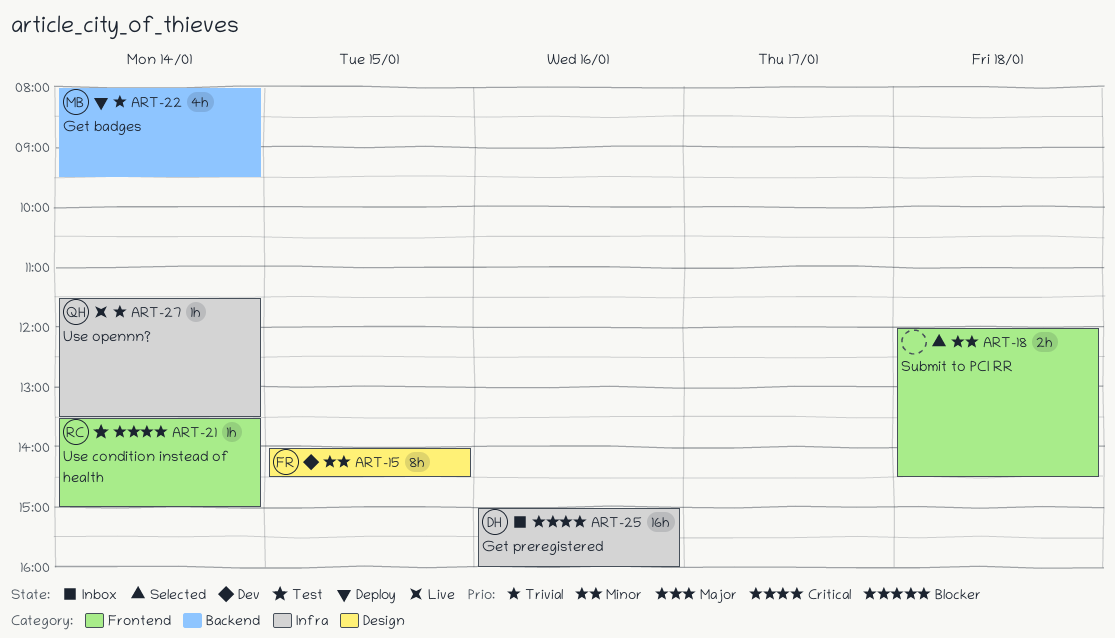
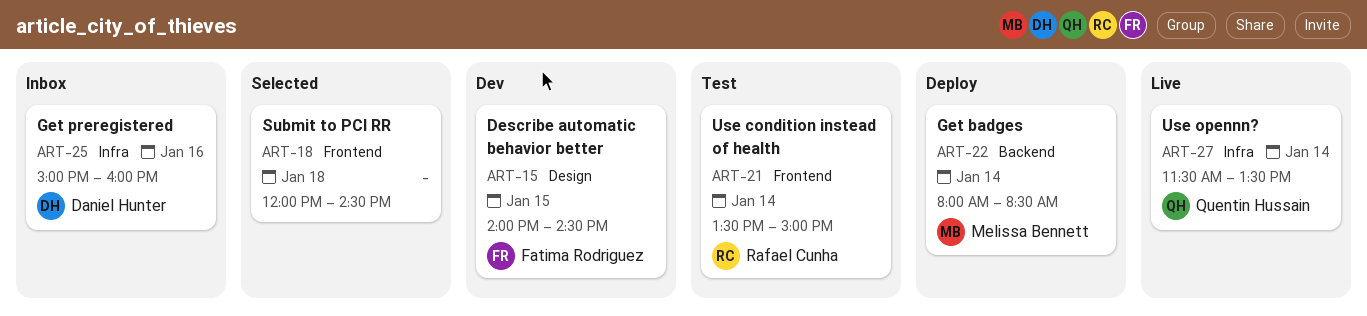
ART-22, ends: 09:30 -> 08:30

